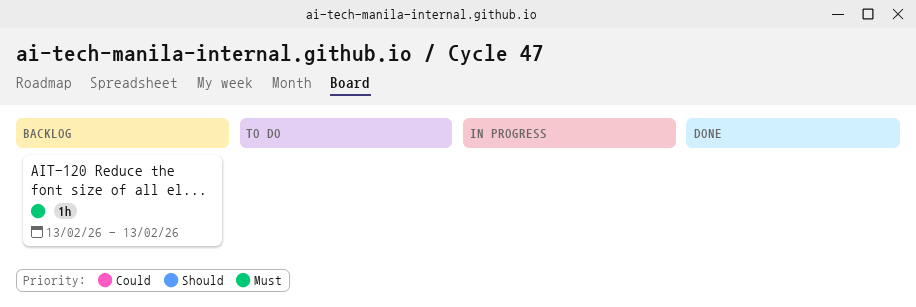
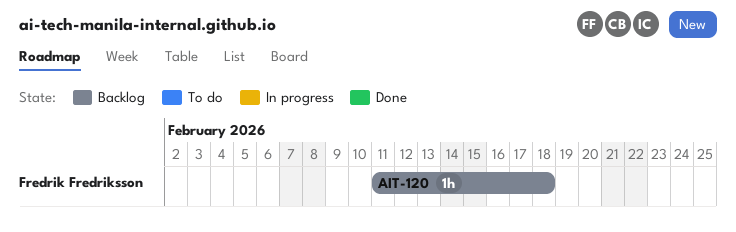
AIT-120, start: Feb 13 -> Feb 11
AIT-120, due: Feb 13 -> Feb 18

